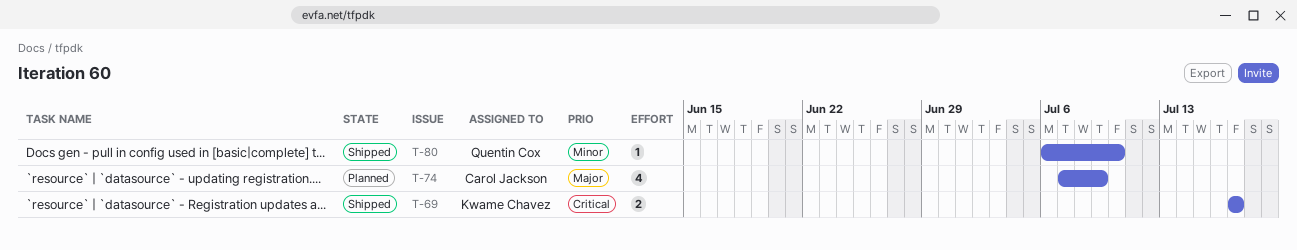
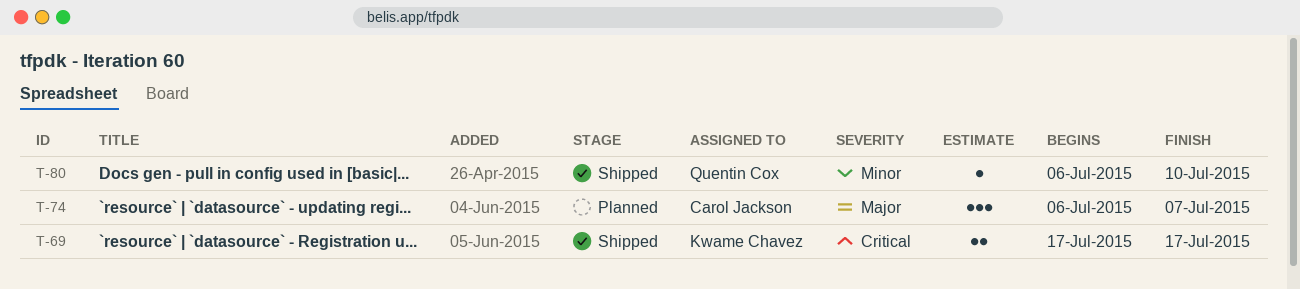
T-74, estimate: 4 -> 3
T-74, start: Jul 7 -> Jul 6
T-74, due: Jul 9 -> Jul 7

